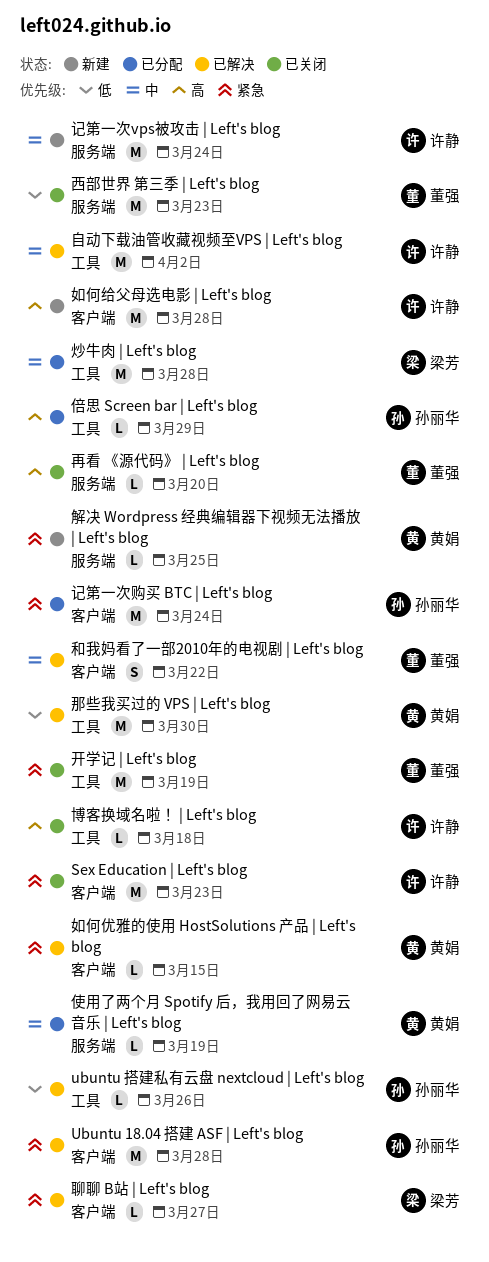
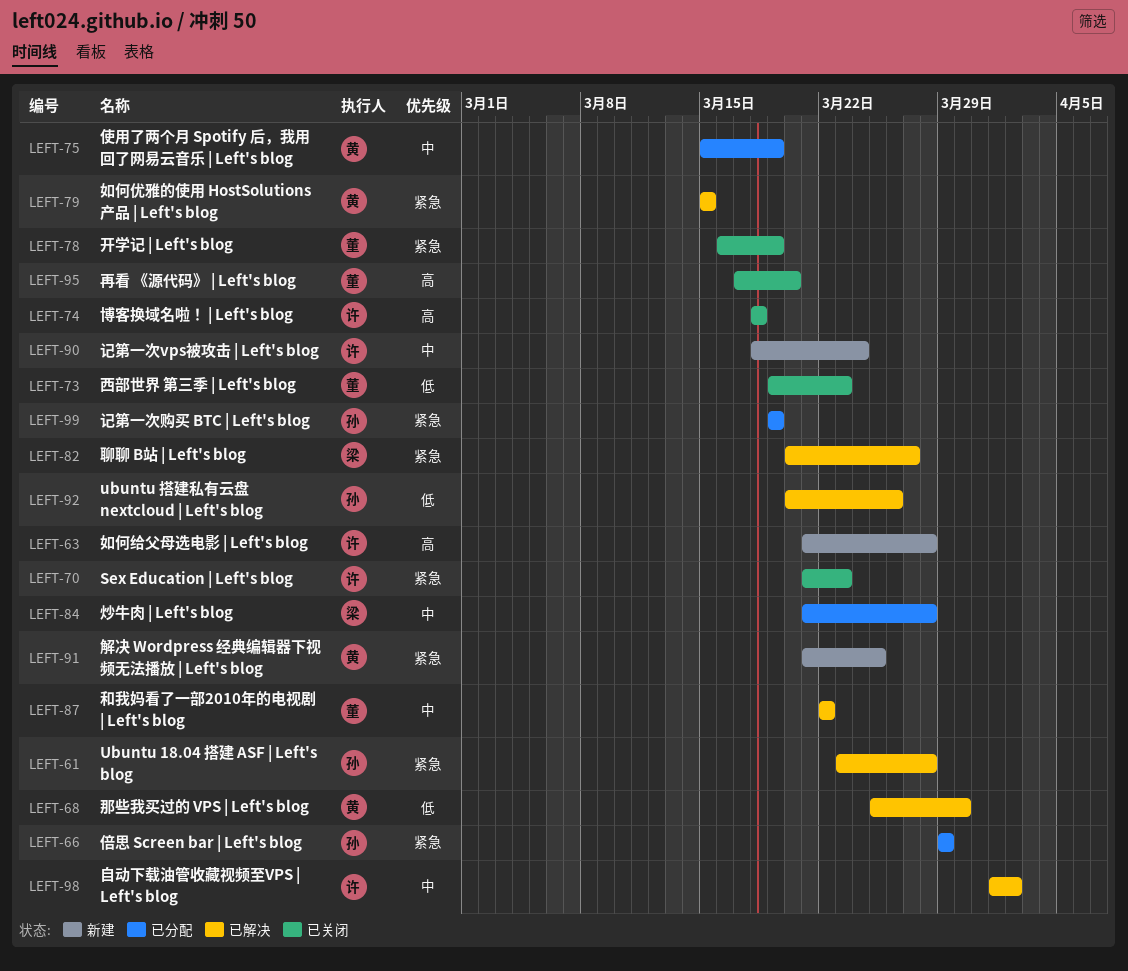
倍思 Screen bar | Left's blog, priority: 高 -> 紧急
记第一次购买 BTC | Left's blog, due: Mar 24 -> Mar 19

